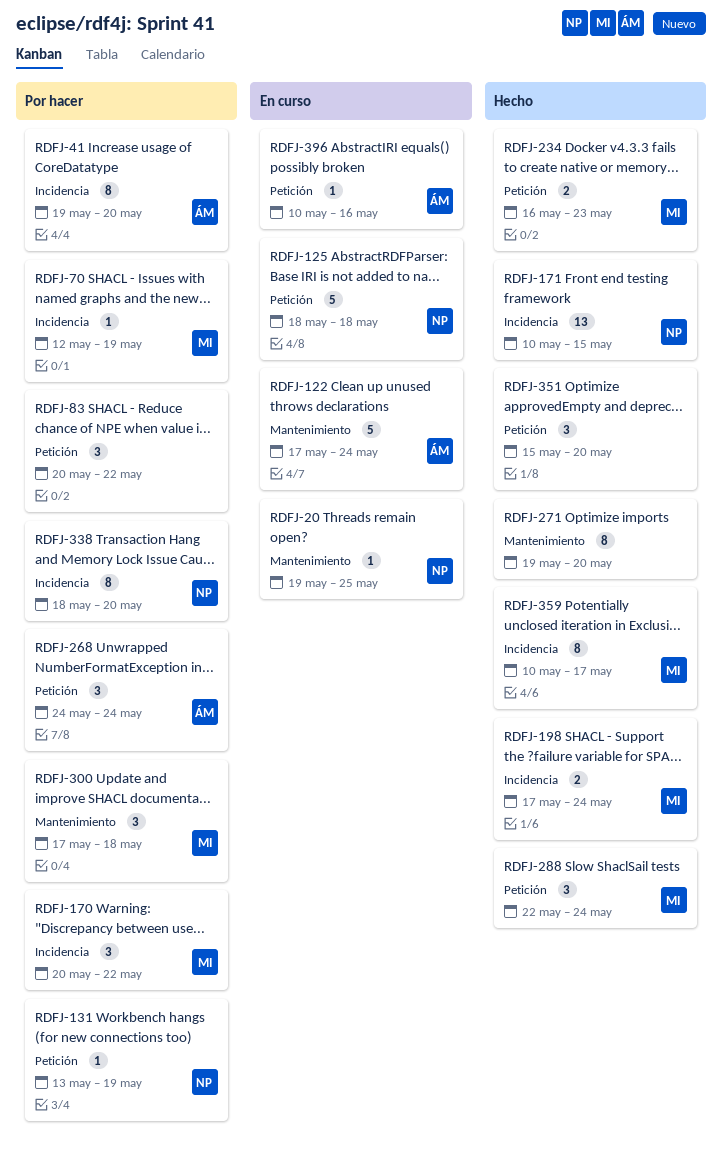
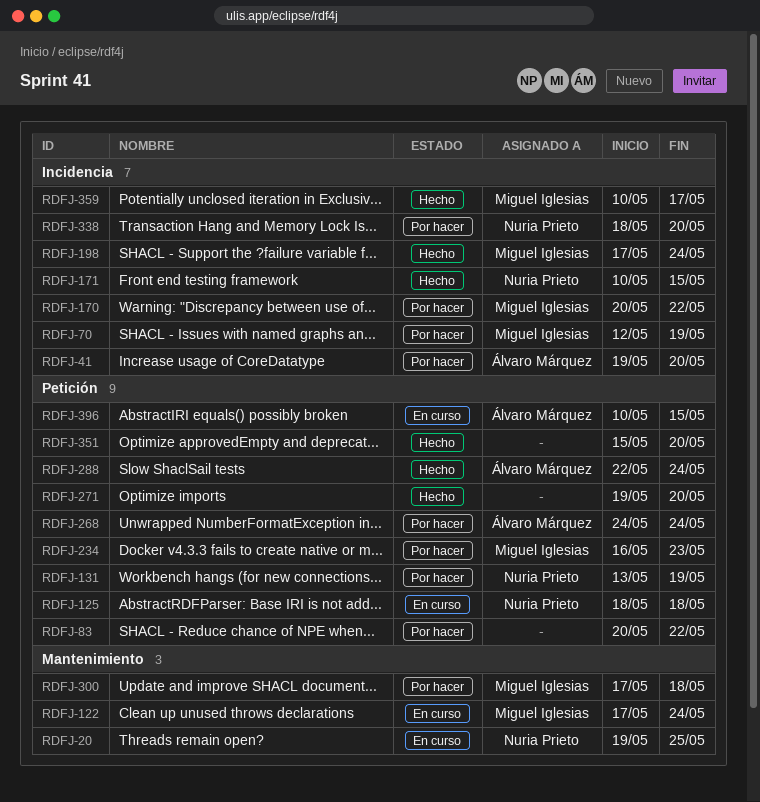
RDFJ-122, owner: Álvaro Márquez -> Miguel Iglesias
RDFJ-234, status: Hecho -> Por hacer
RDFJ-271, label: Mantenimiento -> Petición
RDFJ-288, owner: Miguel Iglesias -> Álvaro Márquez
RDFJ-396, due: May 16 -> May 15

